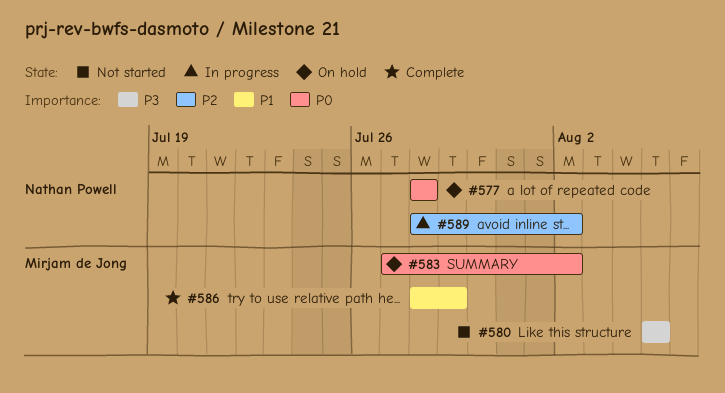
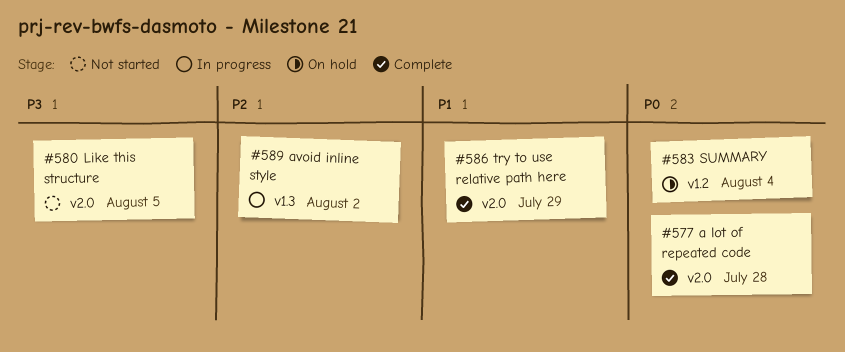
#577, status: On hold -> Complete
#583, due: Aug 2 -> Aug 4

